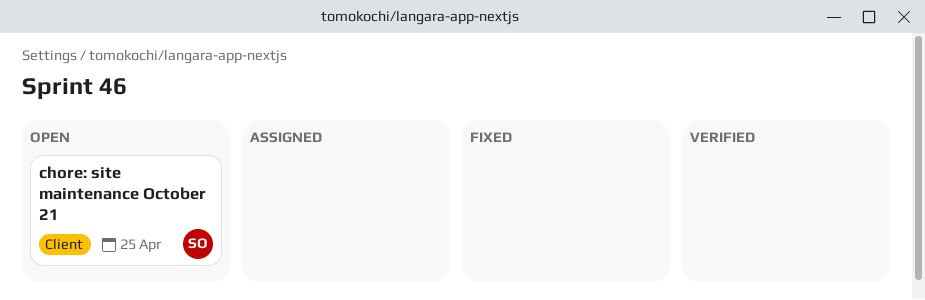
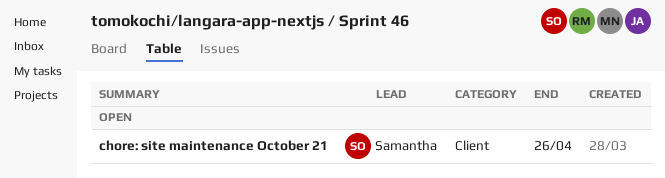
chore: site maintenance October 21, due: Apr 25 -> Apr 26

